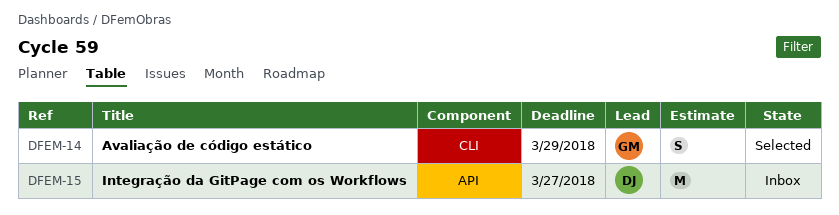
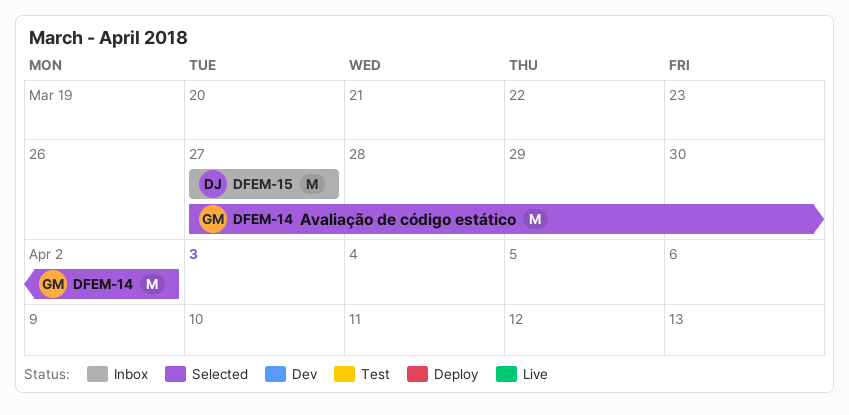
DFEM-14, estimate: S -> M
DFEM-14, due: Mar 29 -> Apr 2

